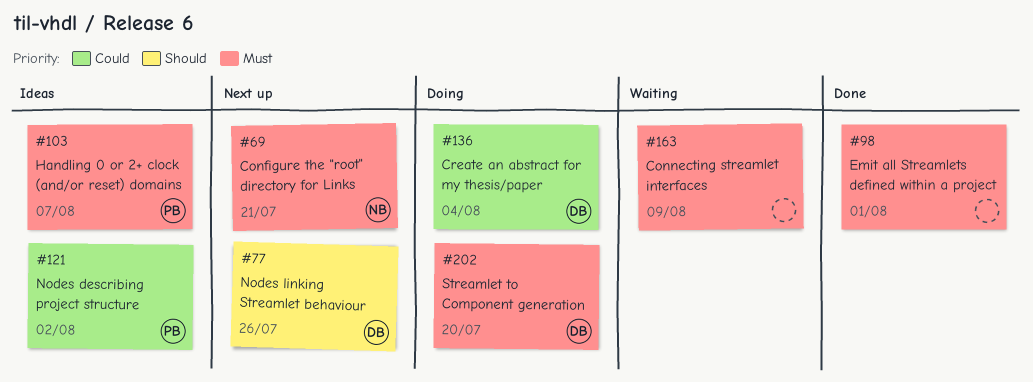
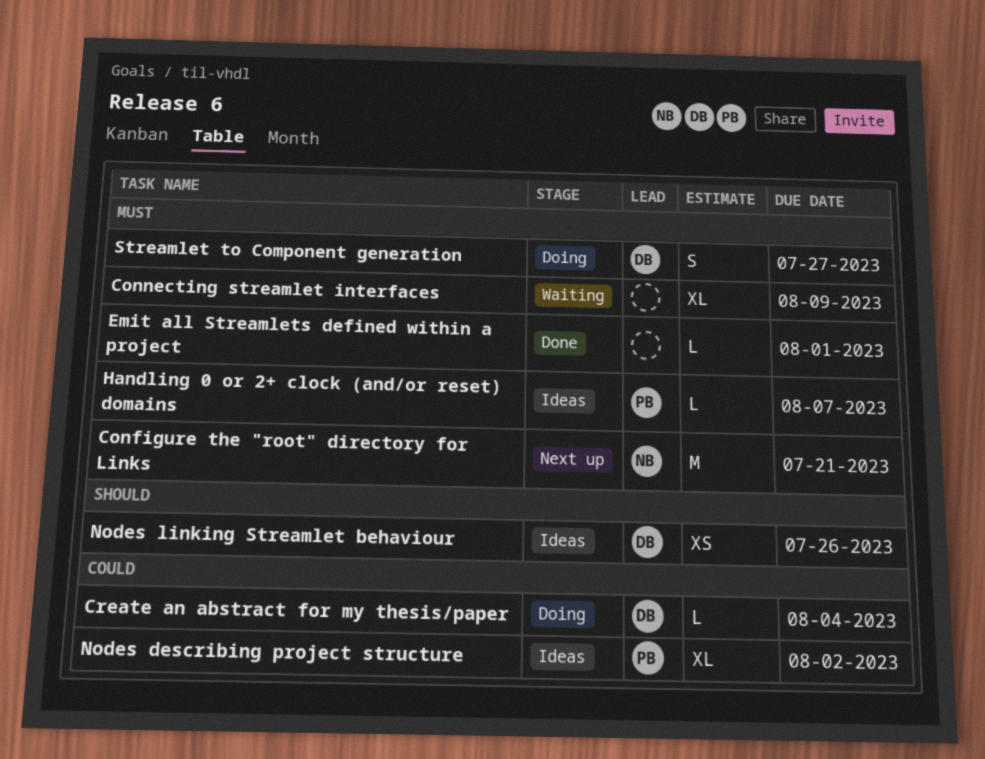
Nodes linking Streamlet behaviour, status: Next up -> Ideas
Streamlet to Component generation, due: Jul 20 -> Jul 27

